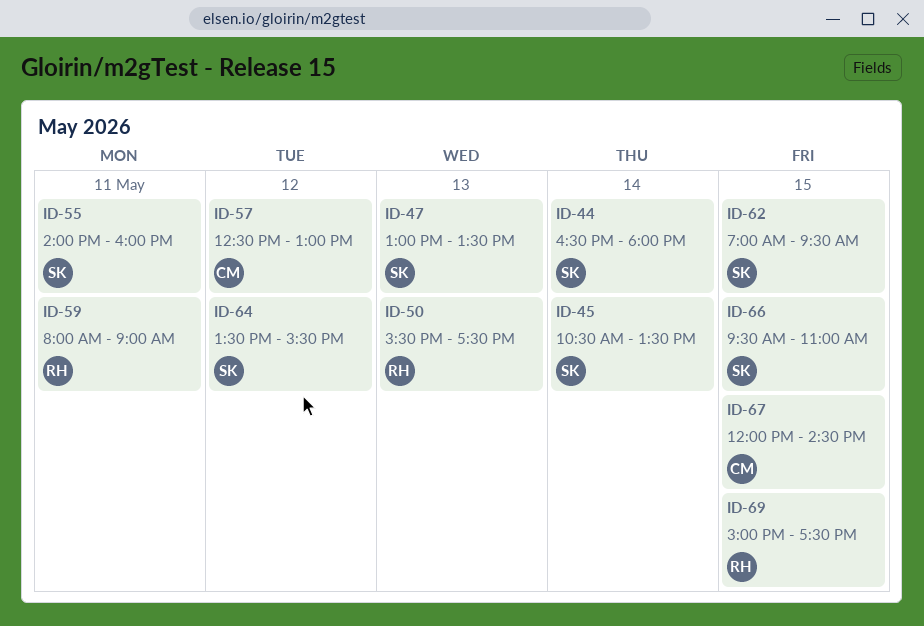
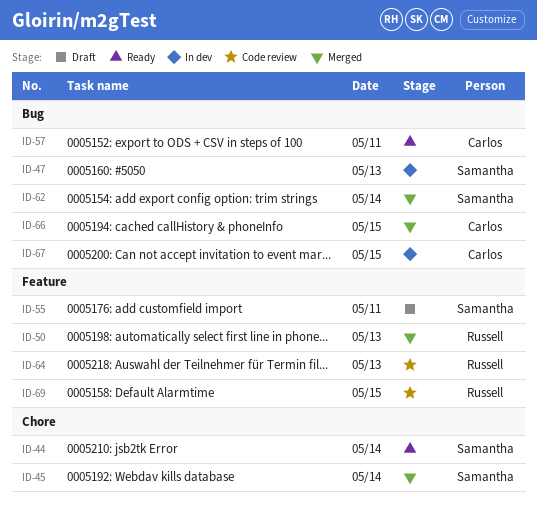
ID-57, day: May 12 -> May 11
ID-59: present -> none
ID-62, day: May 15 -> May 14
ID-64, owner: Samantha -> Russell
ID-64, day: May 12 -> May 13
ID-66, owner: Samantha -> Carlos

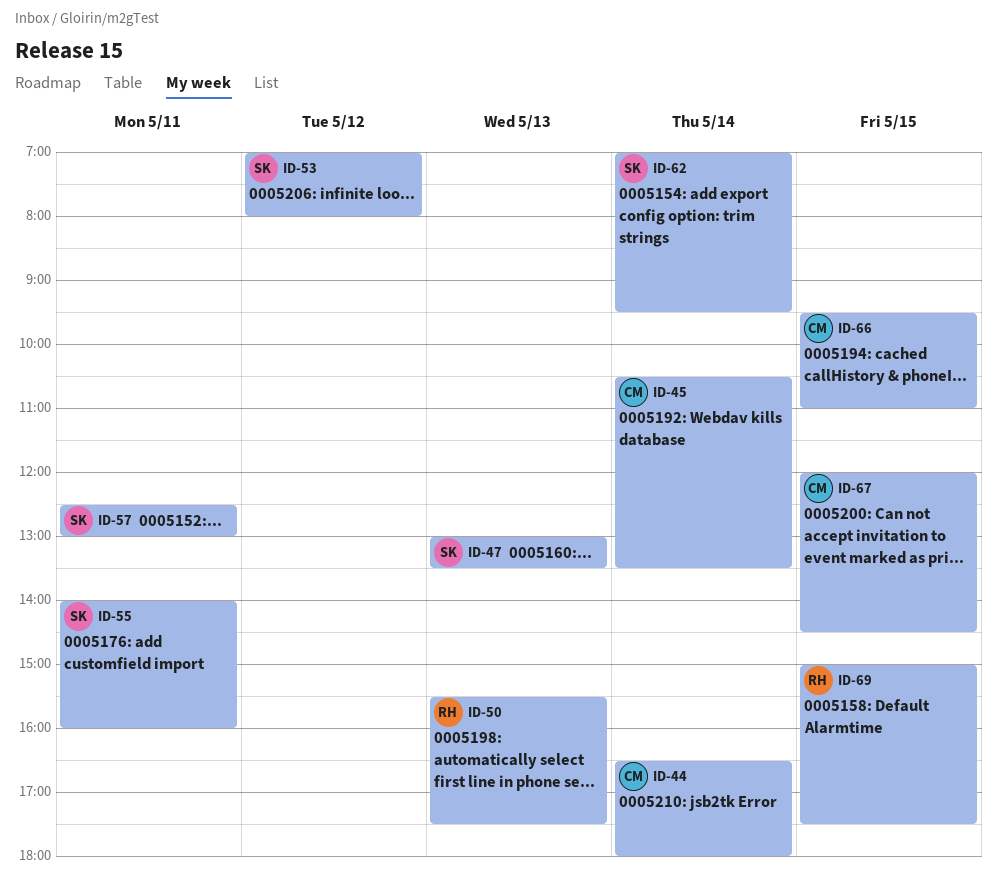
ID-44, owner: Samantha -> Carlos
ID-45, owner: Samantha -> Carlos
ID-53: none -> present
ID-57, owner: Carlos -> Samantha
ID-64: present -> none

